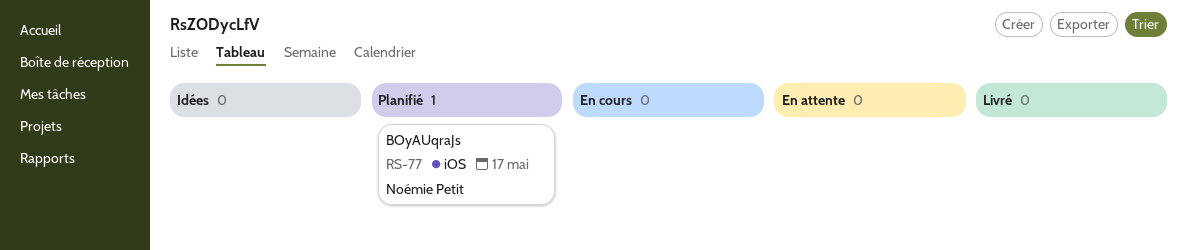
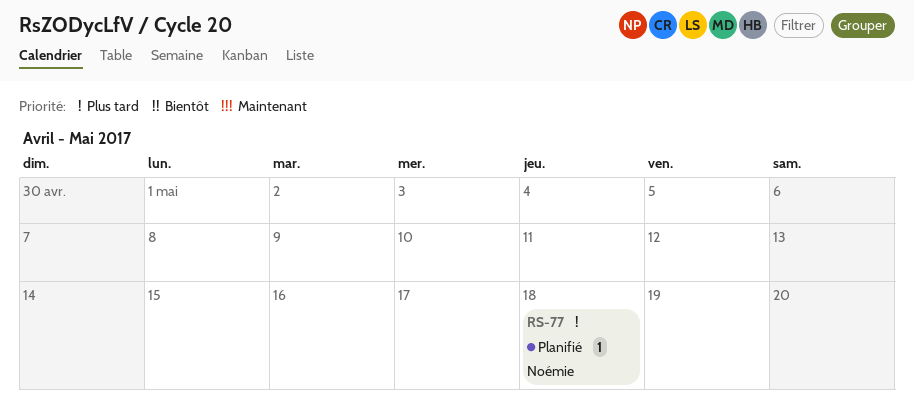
RS-77, due: May 17 -> May 18

